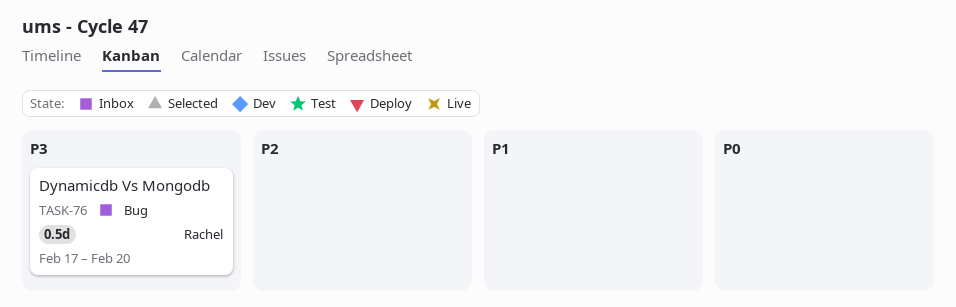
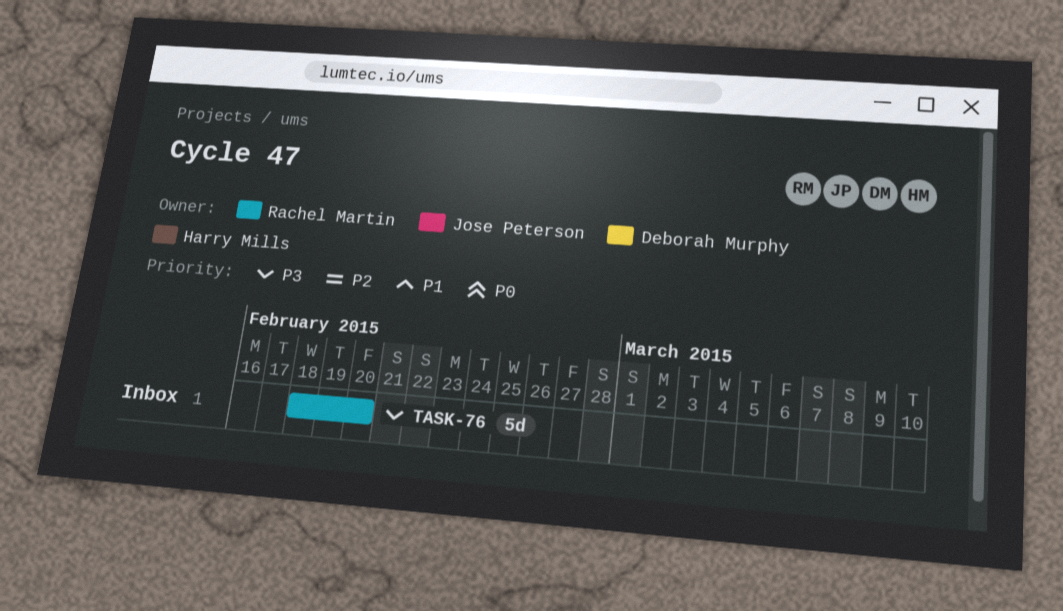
TASK-76, estimate: 0.5d -> 5d
TASK-76, start: Feb 17 -> Feb 18

